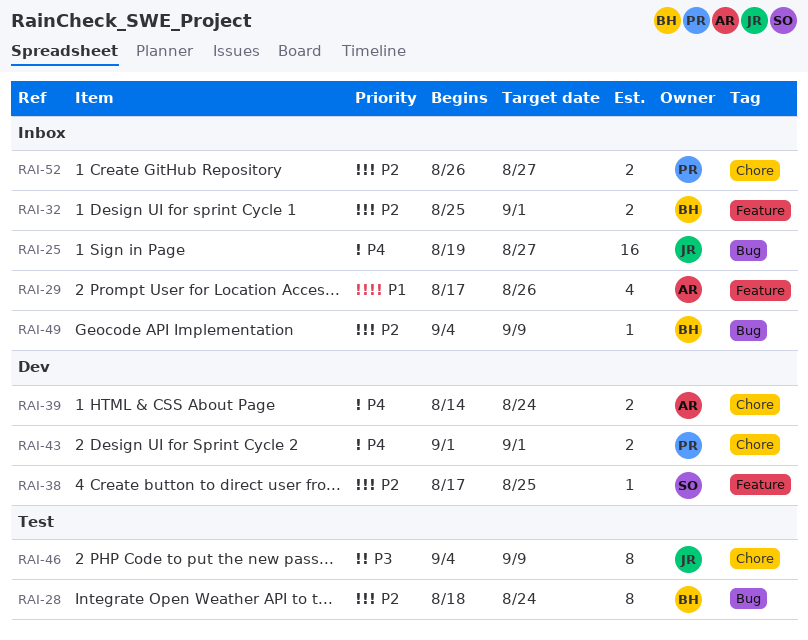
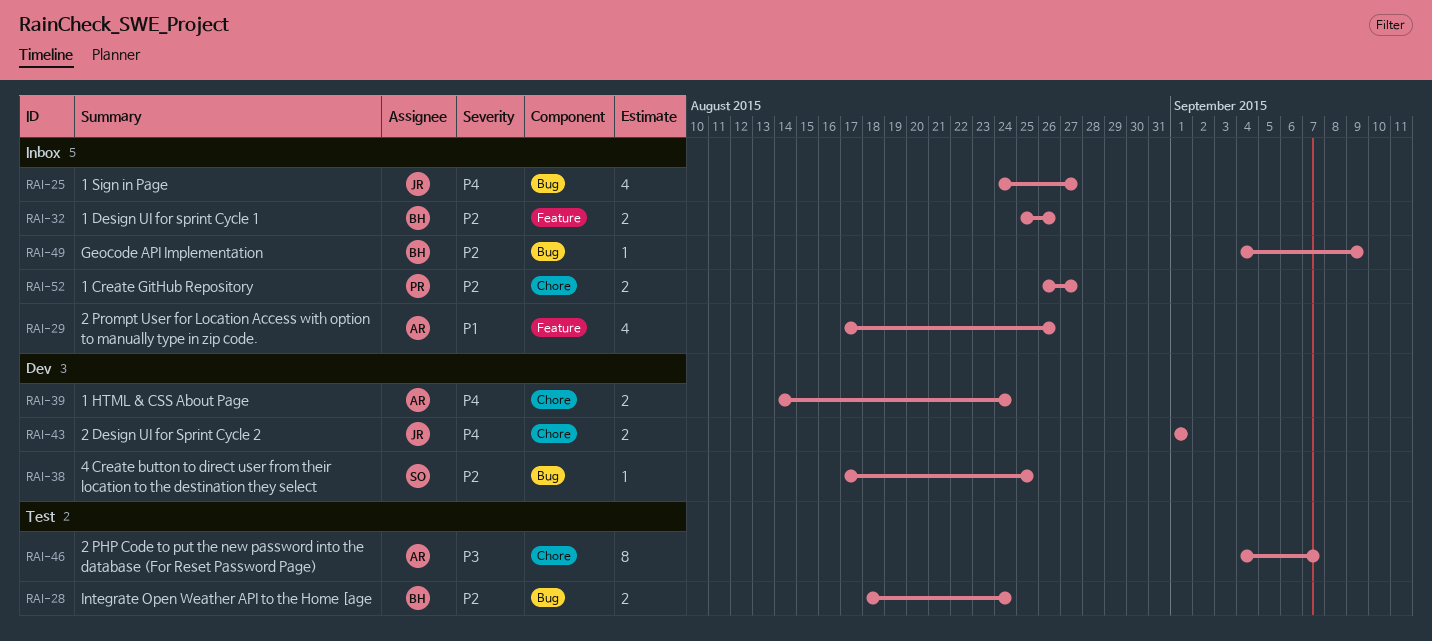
RAI-25, estimate: 16 -> 4
RAI-25, start: Aug 19 -> Aug 24
RAI-28, estimate: 8 -> 2
RAI-32, due: Sep 1 -> Aug 26
RAI-38, label: Feature -> Bug
RAI-43, owner: PR -> JR
RAI-46, owner: JR -> AR
RAI-46, due: Sep 9 -> Sep 7

